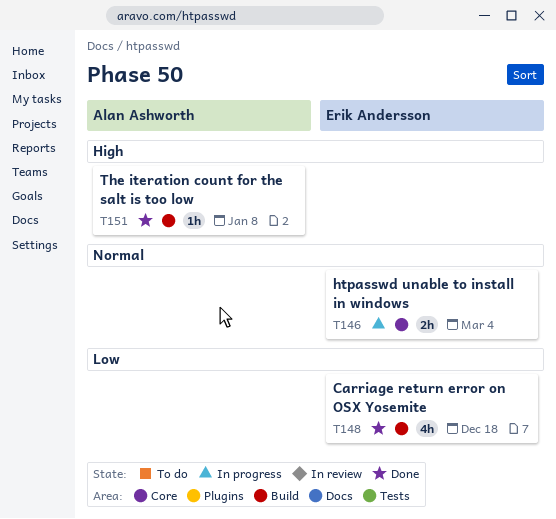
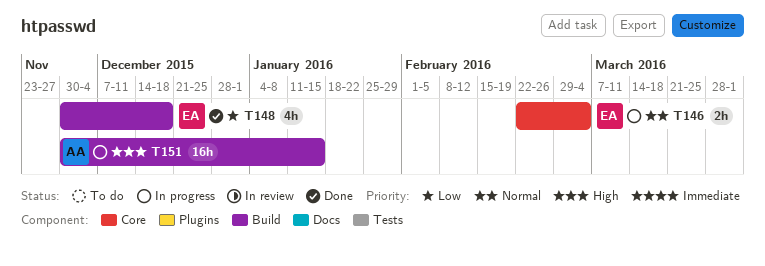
T151, status: Done -> In progress
T151, estimate: 1h -> 16h
T151, due: Jan 8 -> Jan 15

